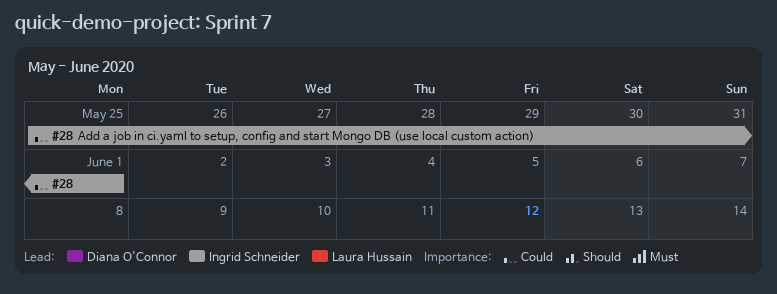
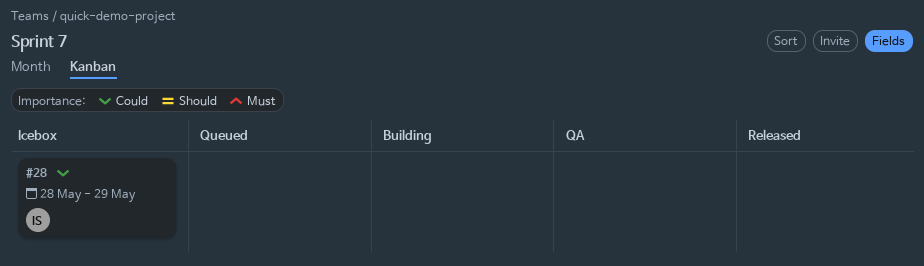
#28, start: May 25 -> May 28
#28, due: Jun 1 -> May 29

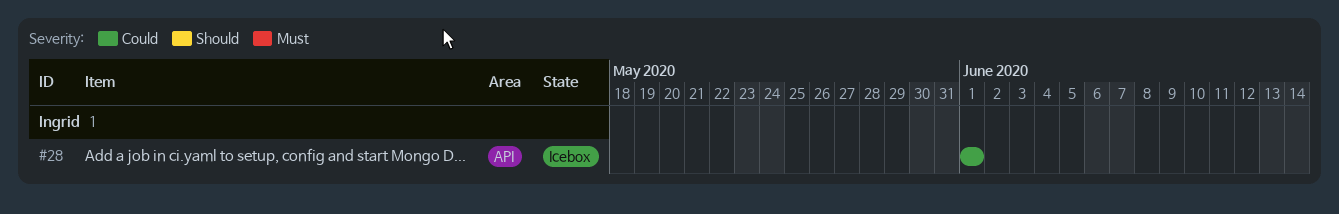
#28, start: May 28 -> Jun 1
#28, due: May 29 -> Jun 1

